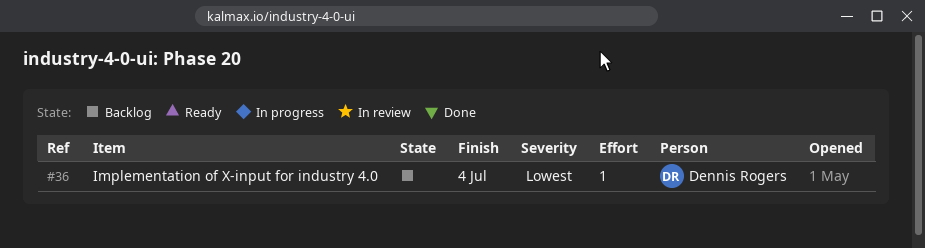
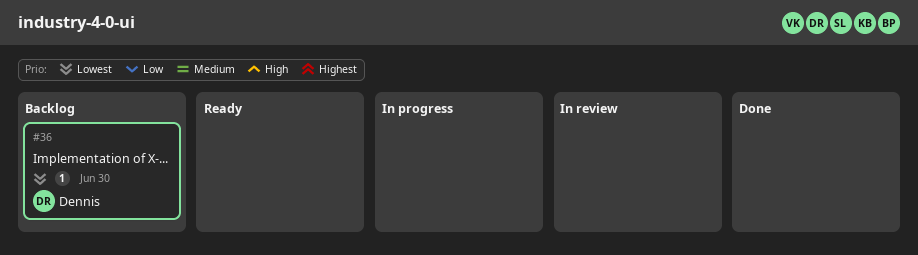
#36, due: Jul 4 -> Jun 30

